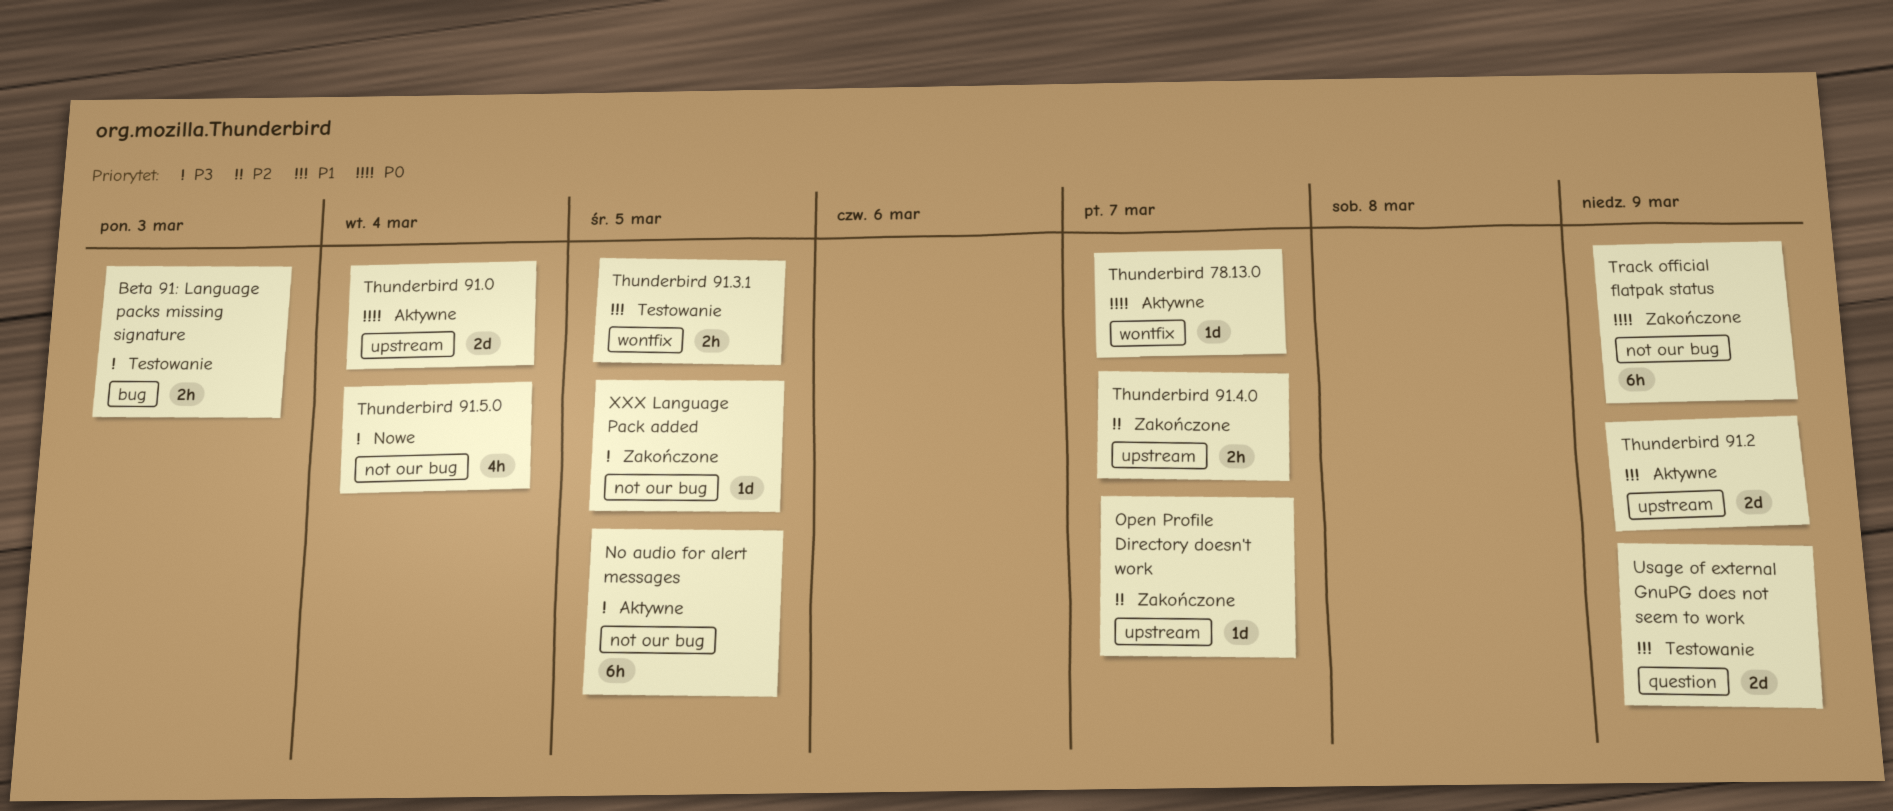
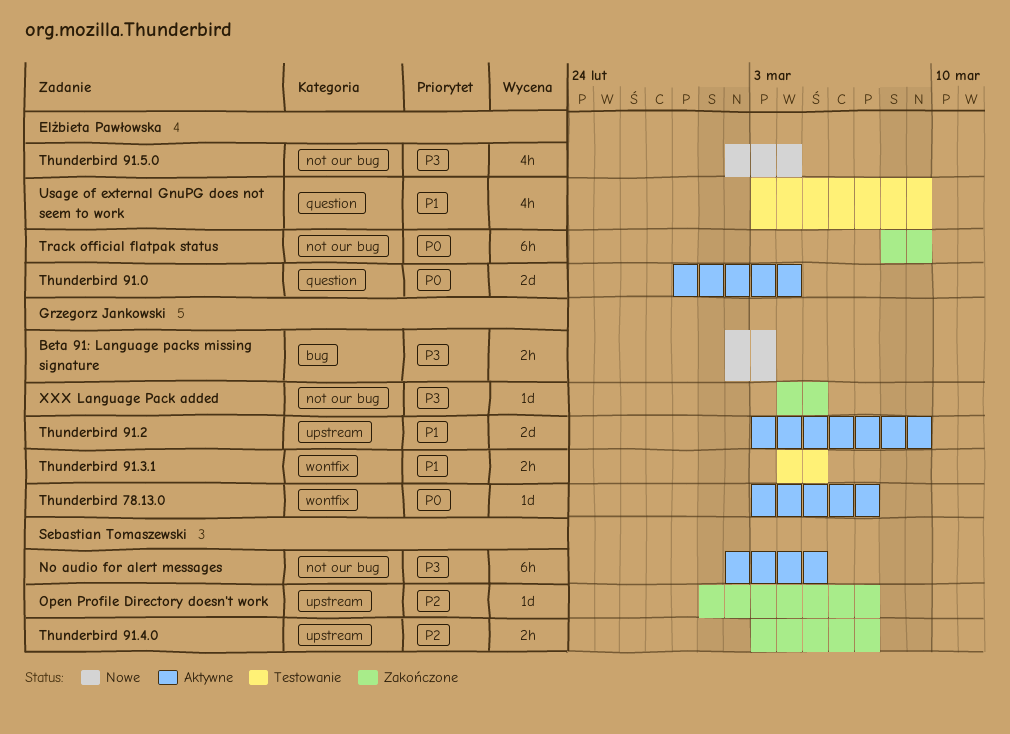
Beta 91: Language packs missing signature, status: Testowanie -> Nowe
Thunderbird 91.0, label: upstream -> question
Usage of external GnuPG does not seem to work, estimate: 2d -> 4h

